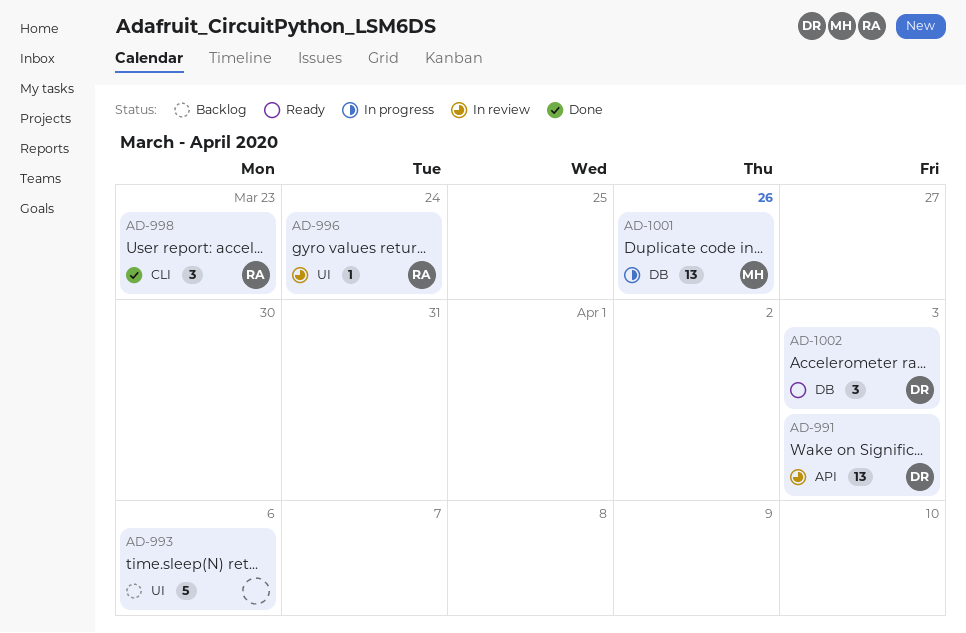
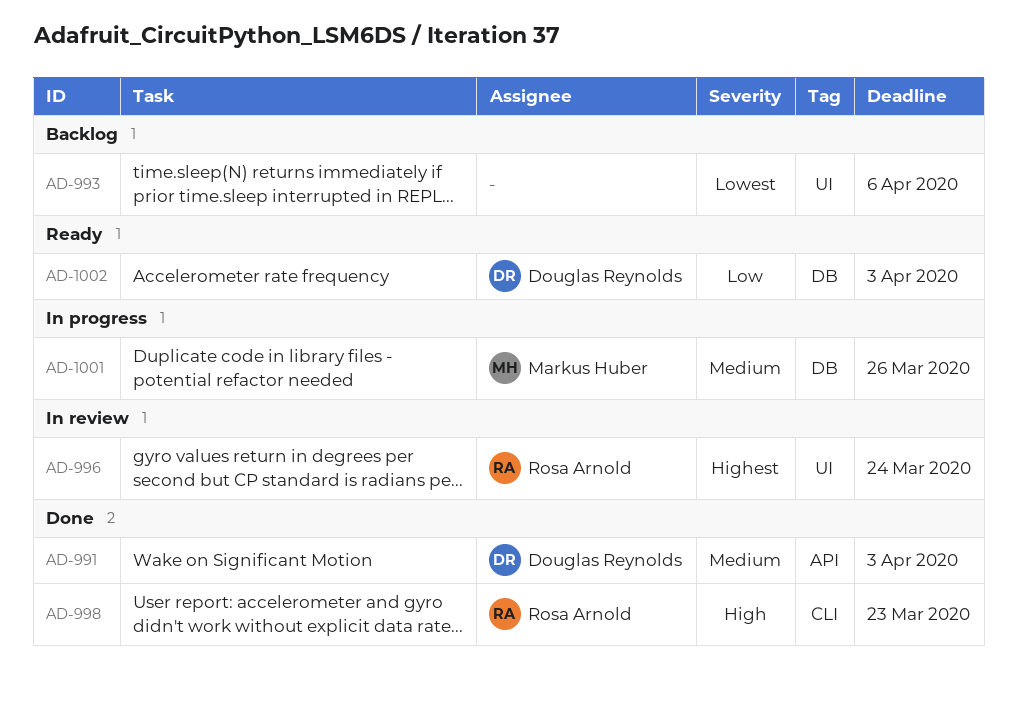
AD-991, status: In review -> Done

